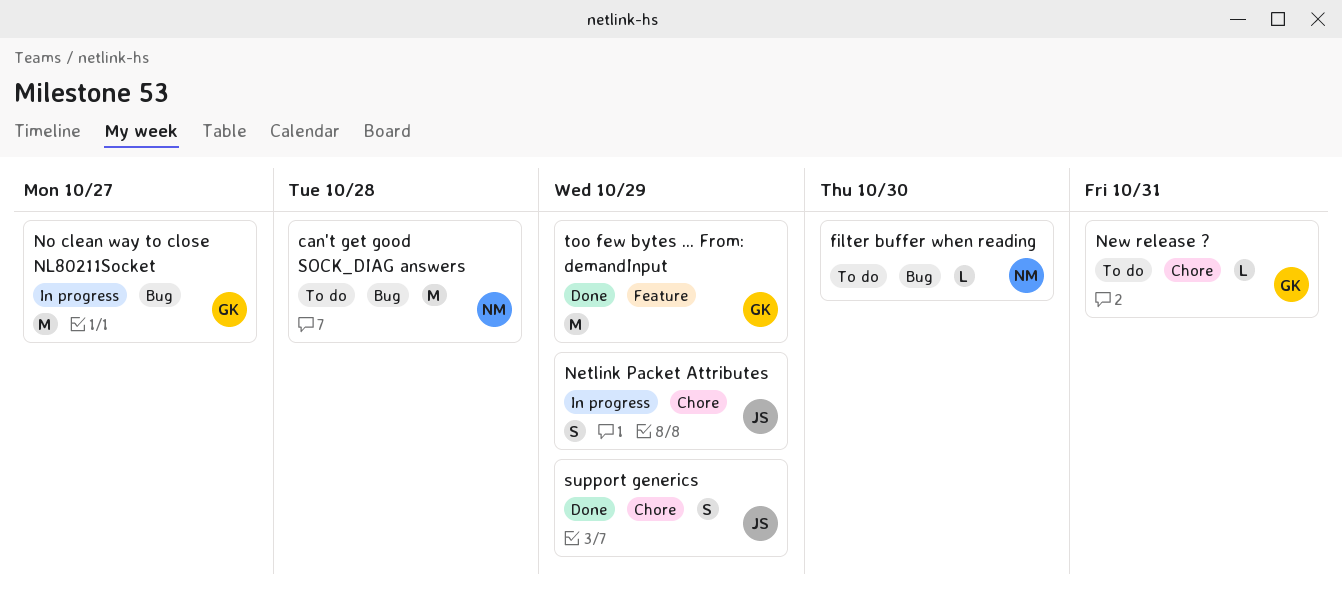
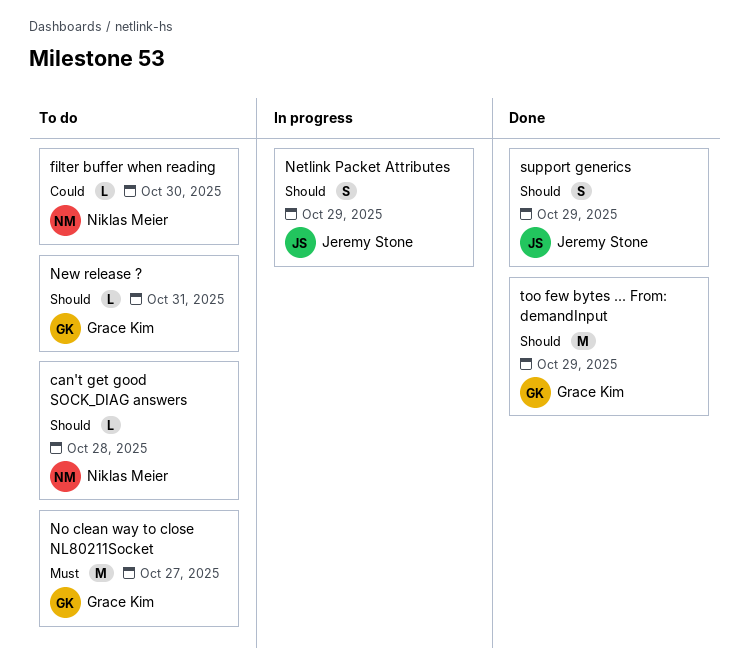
can't get good SOCK_DIAG answers, estimate: M -> L
No clean way to close NL80211Socket, status: In progress -> To do

